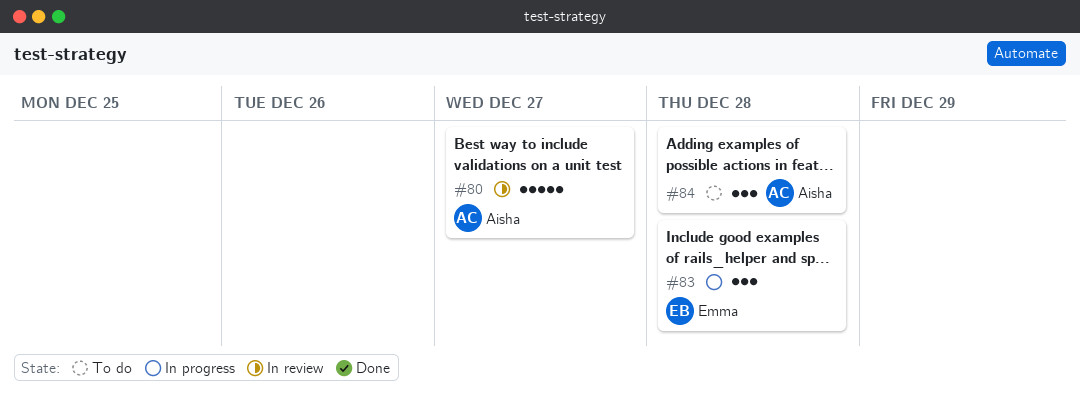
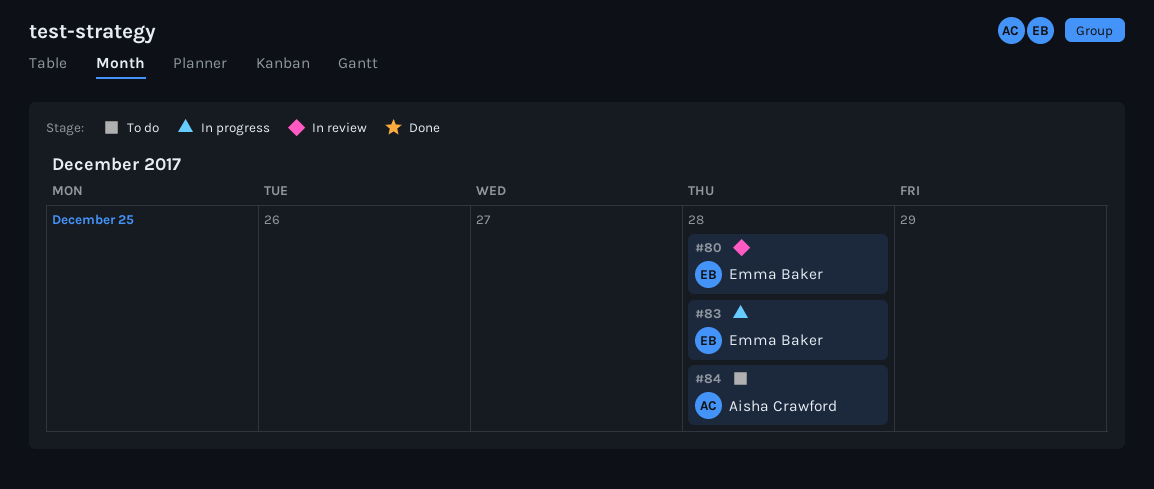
#80, owner: Aisha Crawford -> Emma Baker
#80, due: Dec 27 -> Dec 28

